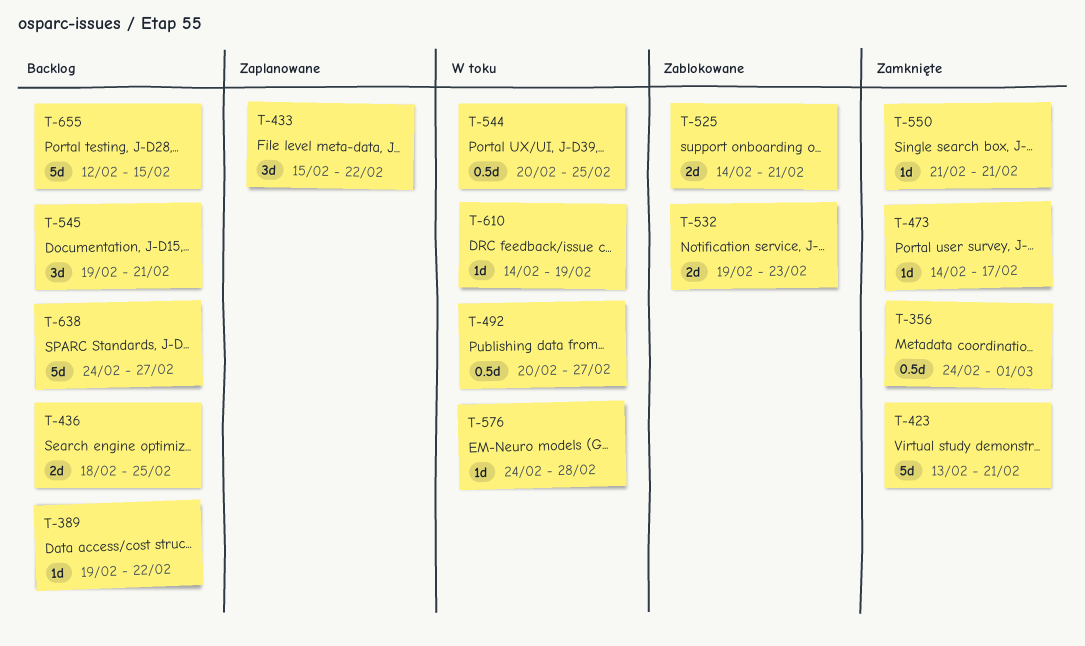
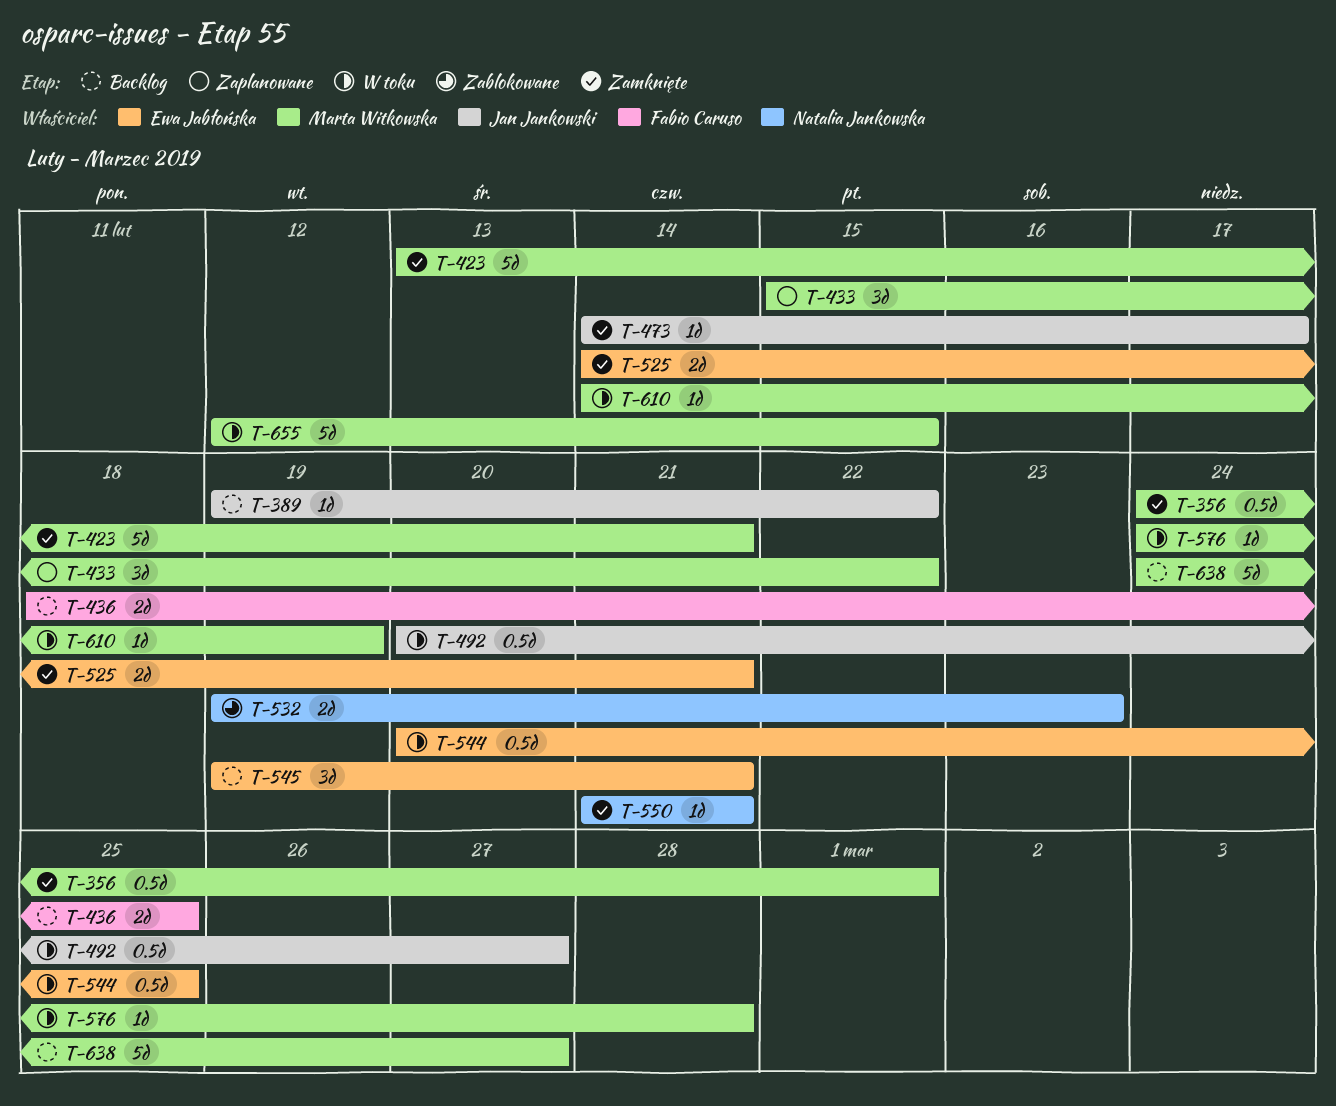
T-525, status: Zablokowane -> Zamknięte
T-655, status: Backlog -> W toku

